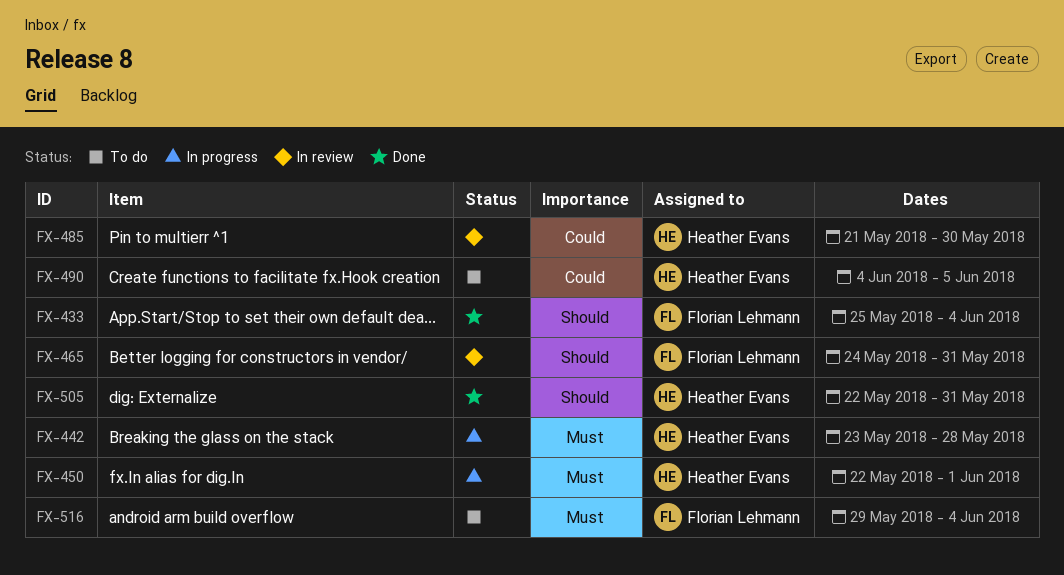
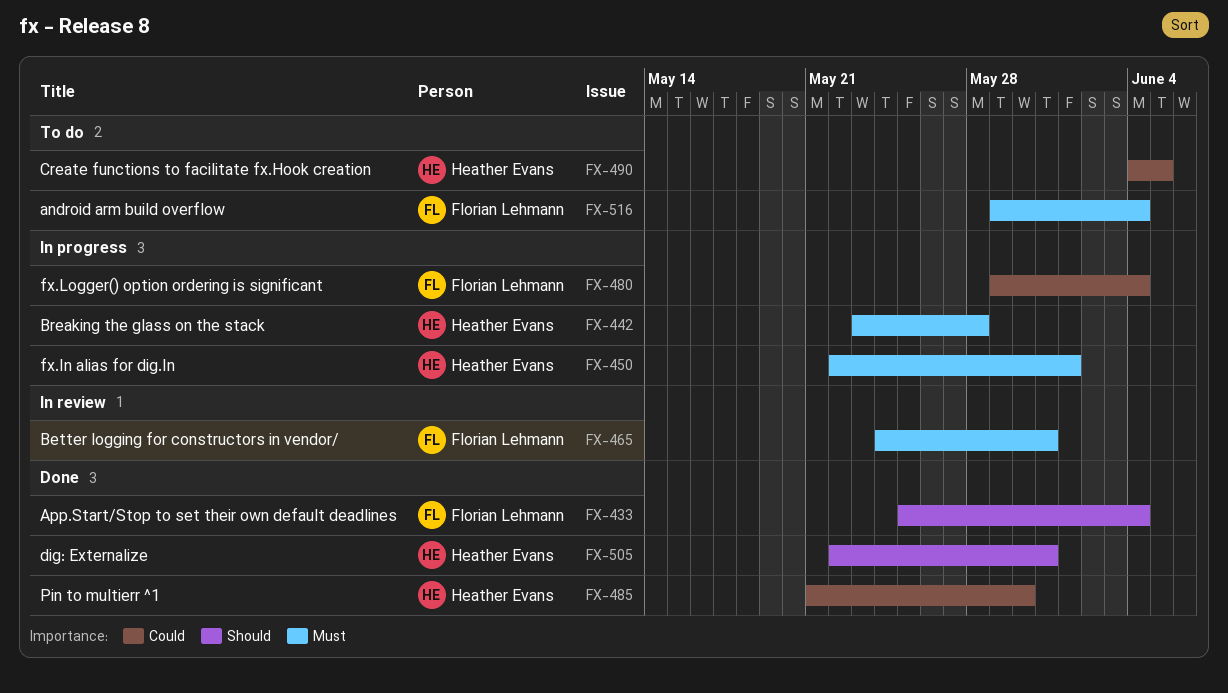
FX-465, priority: Should -> Must
FX-480: none -> present
FX-485, status: In review -> Done

